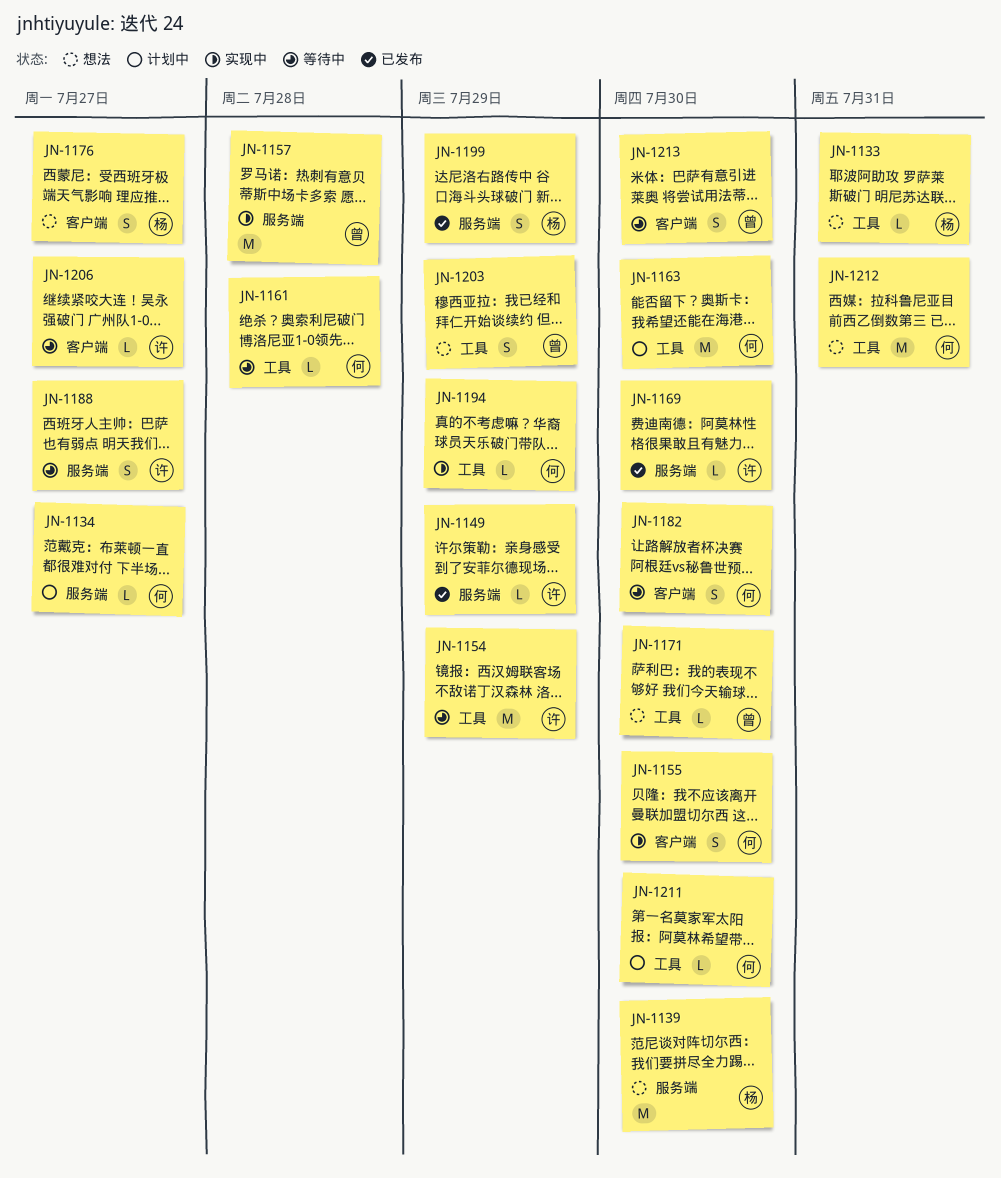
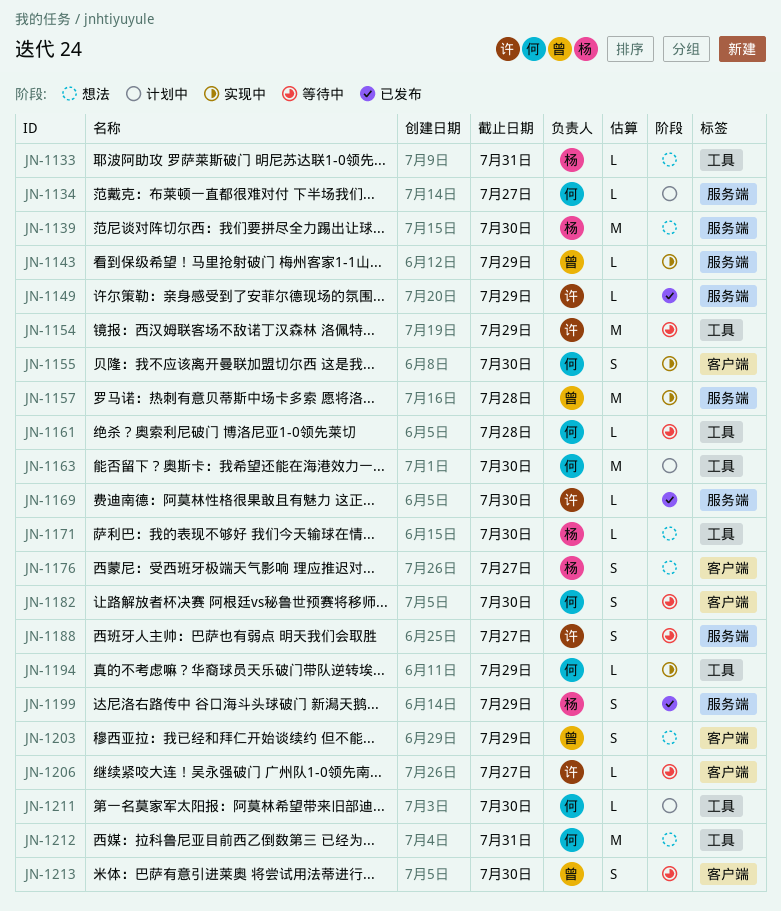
JN-1143: none -> present
JN-1171, owner: 曾 -> 杨
JN-1203, label: 工具 -> 客户端

